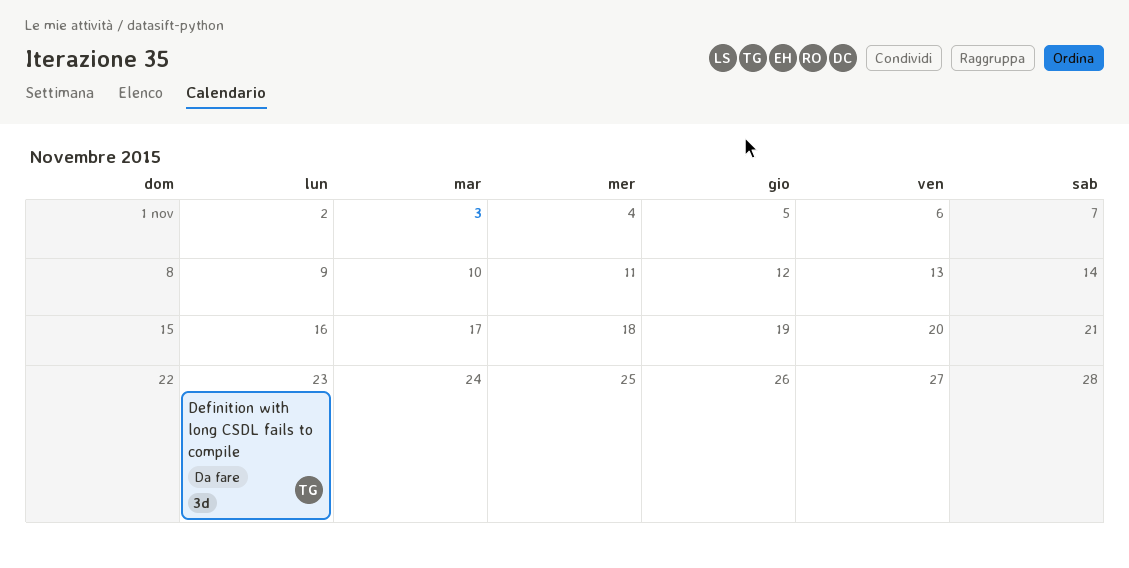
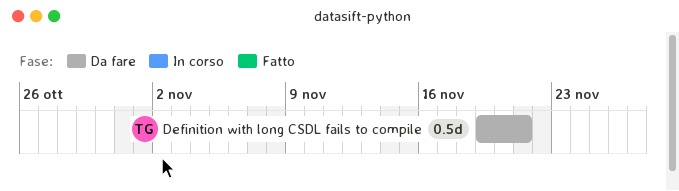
Definition with long CSDL fails to compile, estimate: 3d -> 0.5d
Definition with long CSDL fails to compile, due: Nov 23 -> Nov 21

